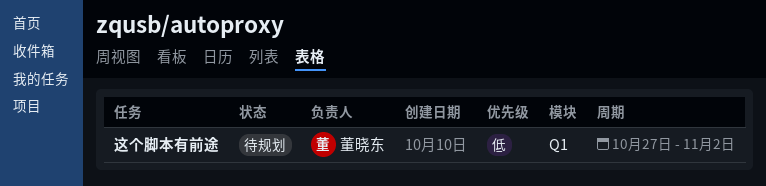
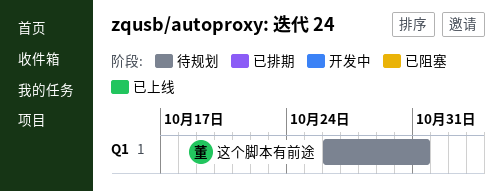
这个脚本有前途, start: Oct 27 -> Oct 26
这个脚本有前途, due: Nov 2 -> Oct 31

